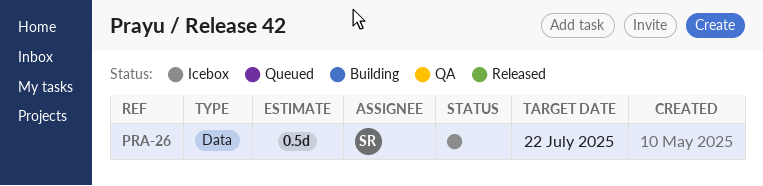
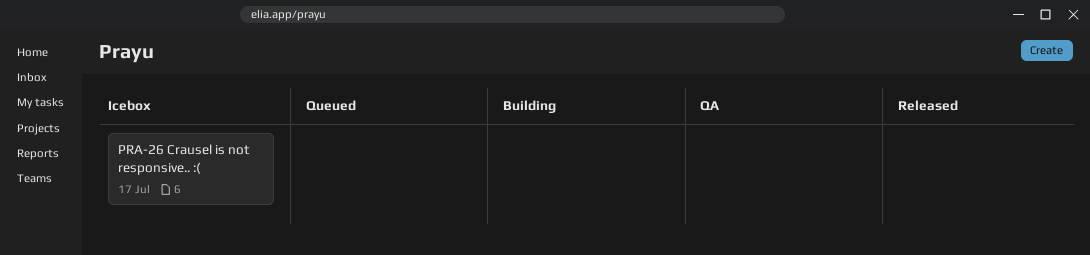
PRA-26, due: Jul 22 -> Jul 17

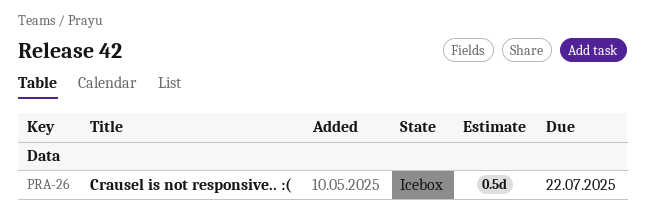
PRA-26, due: Jul 17 -> Jul 22

